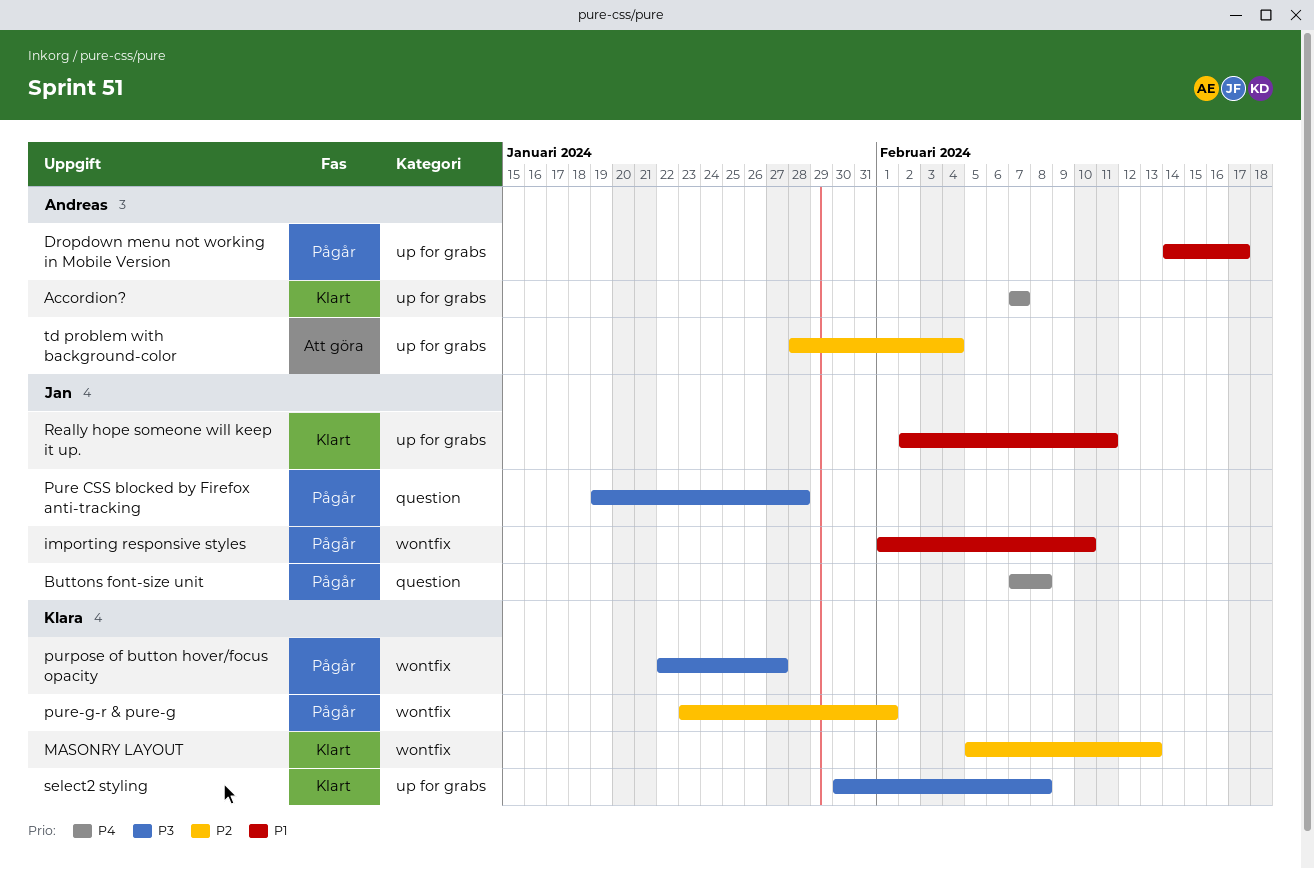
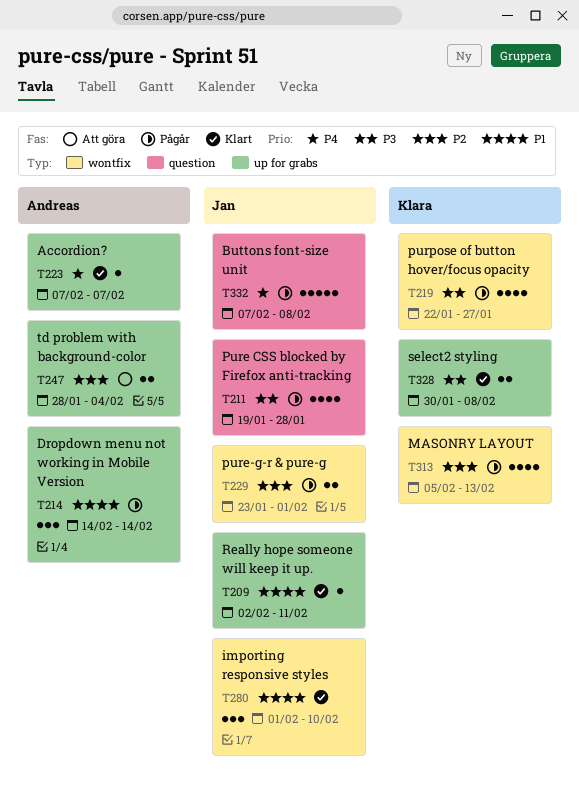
Dropdown menu not working in Mobile Version, due: Feb 17 -> Feb 14
importing responsive styles, status: Pågår -> Klart
MASONRY LAYOUT, status: Klart -> Pågår
pure-g-r & pure-g, owner: Klara -> Jan

